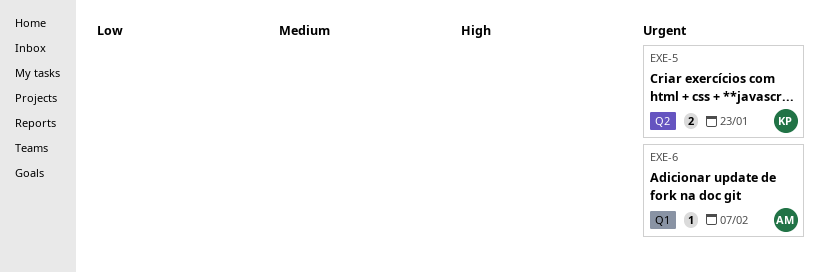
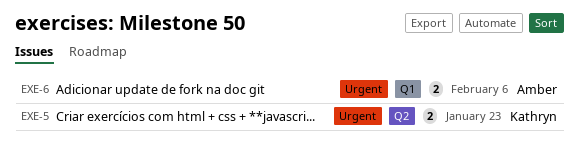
EXE-6, estimate: 1 -> 2
EXE-6, due: Feb 7 -> Feb 6

